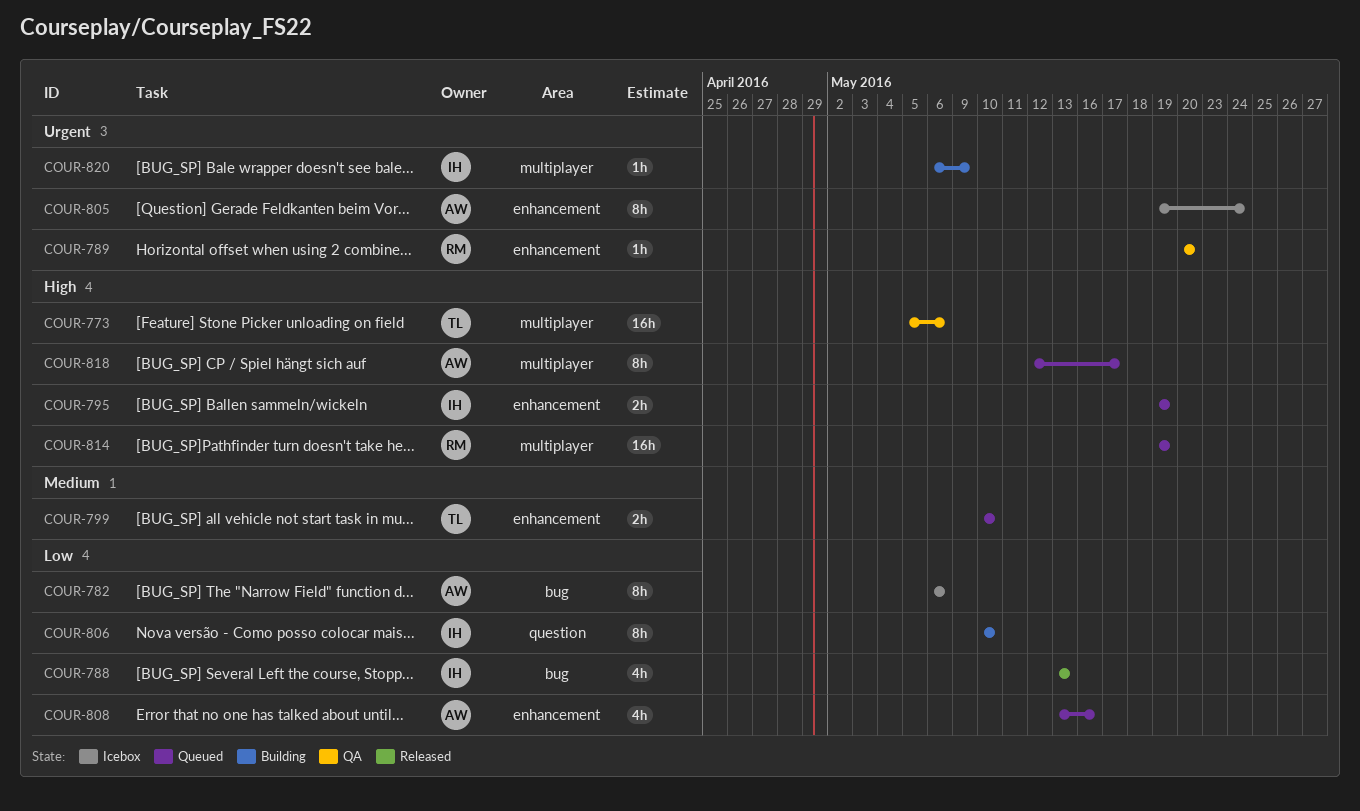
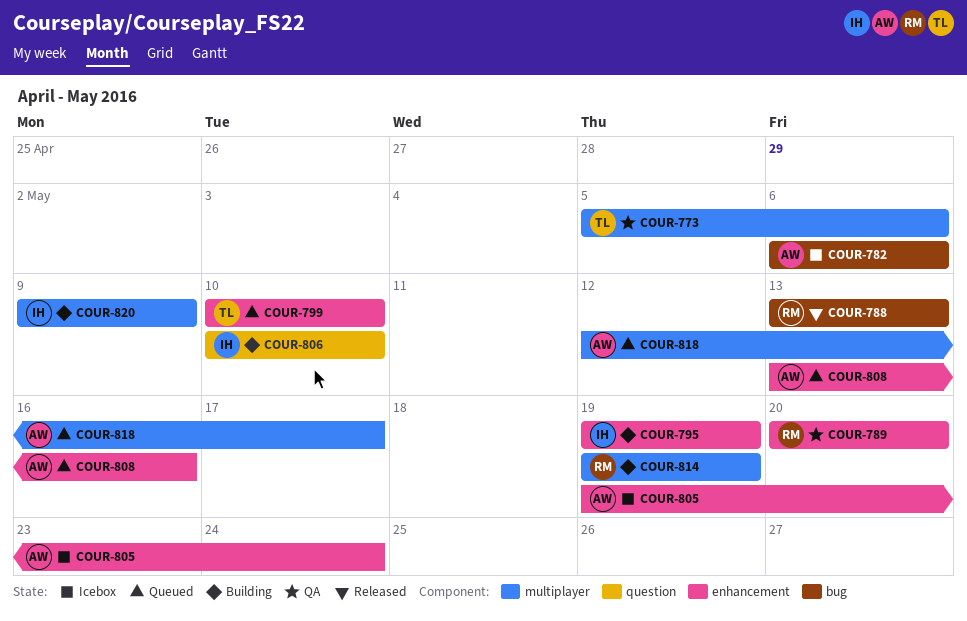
COUR-788, owner: IH -> RM
COUR-795, status: Queued -> Building
COUR-814, status: Queued -> Building
COUR-820, start: May 6 -> May 9

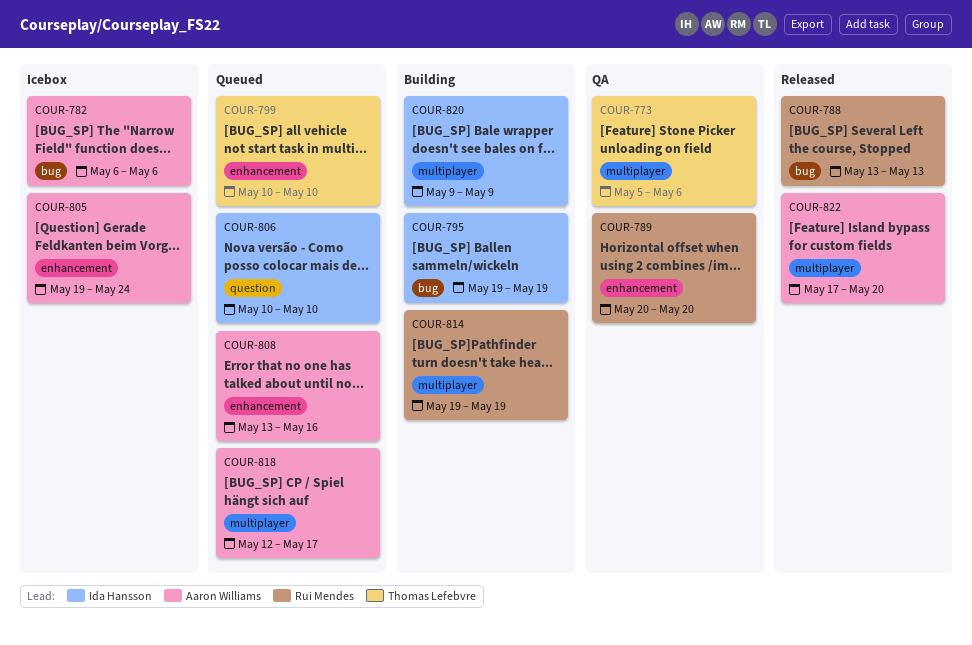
COUR-795, label: enhancement -> bug
COUR-806, status: Building -> Queued
COUR-822: none -> present

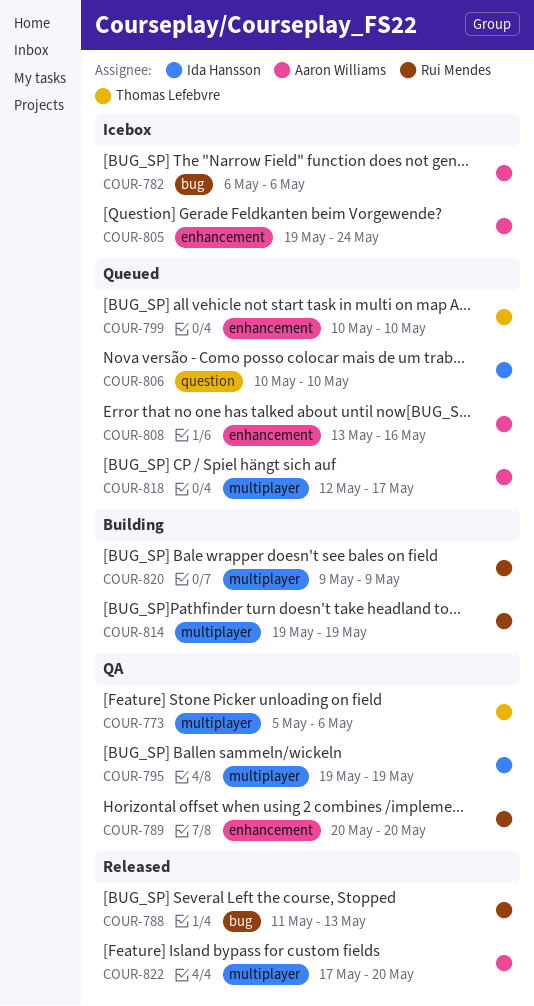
COUR-788, start: May 13 -> May 11
COUR-795, status: Building -> QA
COUR-795, label: bug -> multiplayer
COUR-820, owner: Ida Hansson -> Rui Mendes

